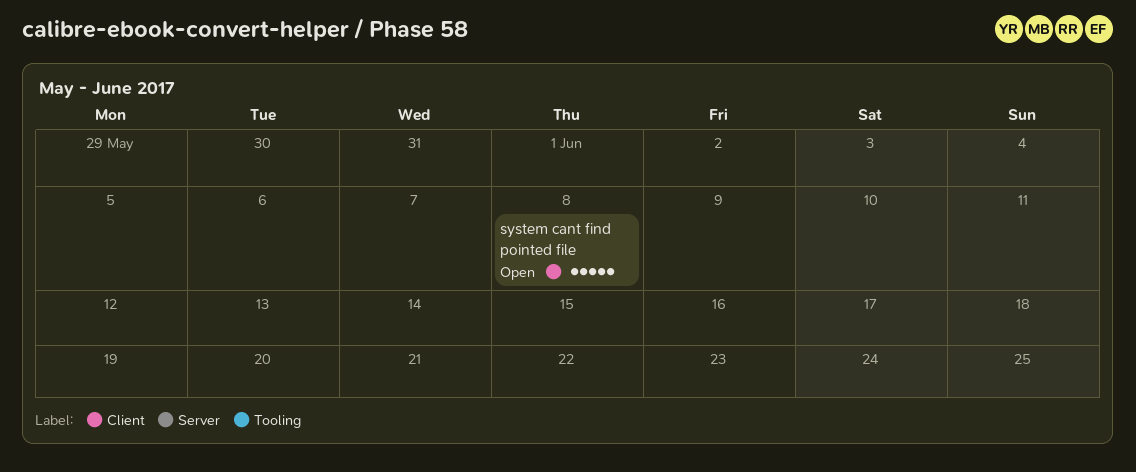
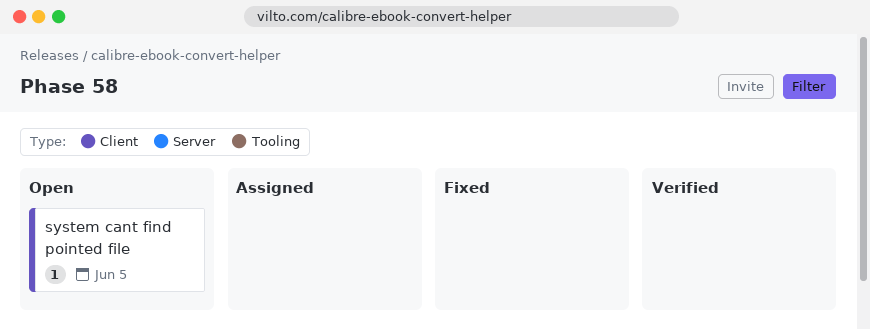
system cant find pointed file, estimate: 5 -> 1
system cant find pointed file, due: Jun 8 -> Jun 5

